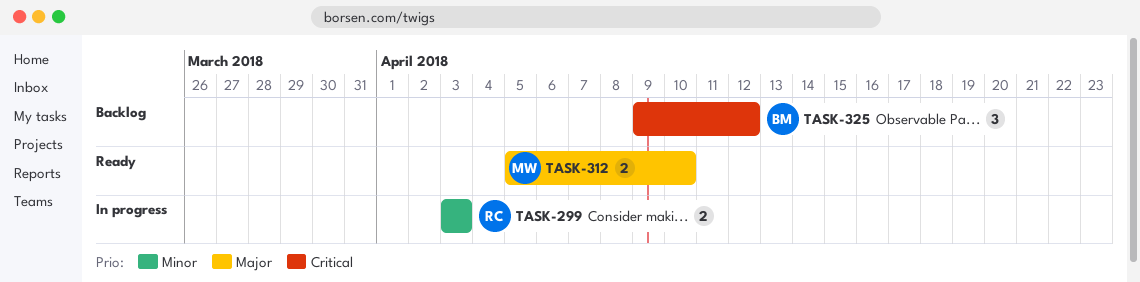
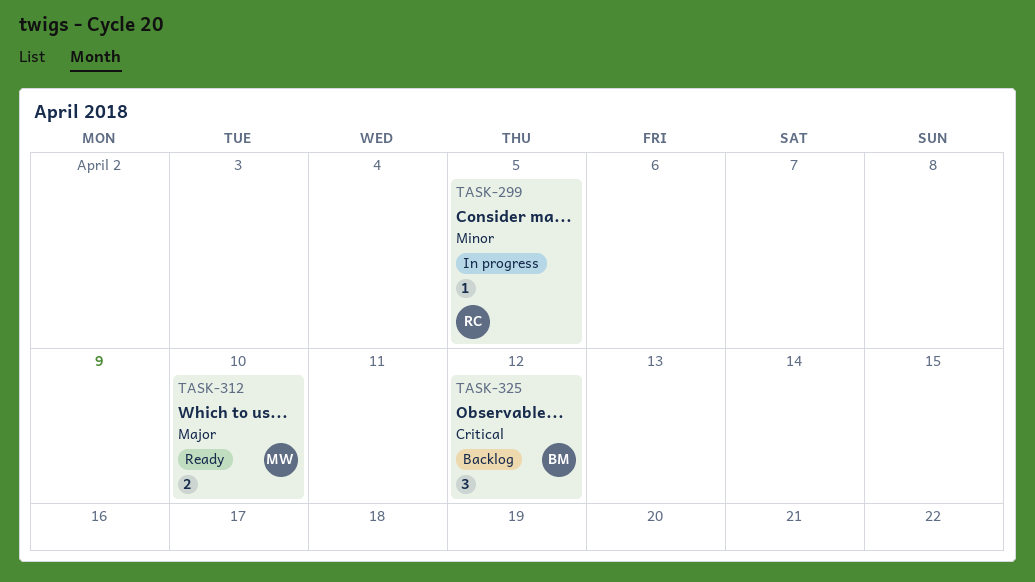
TASK-299, estimate: 2 -> 1
TASK-299, due: Apr 3 -> Apr 5

